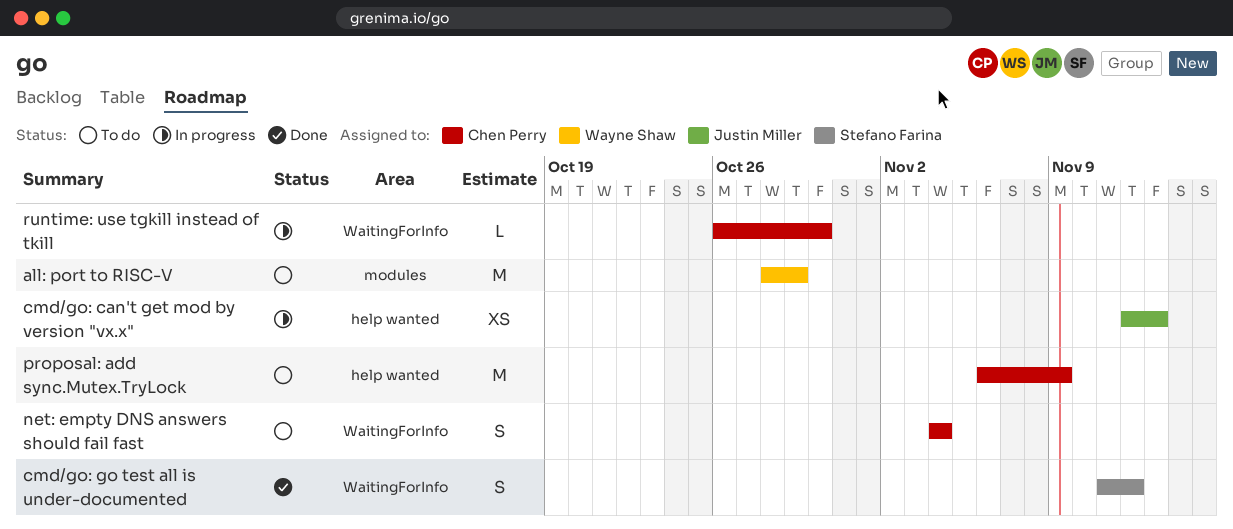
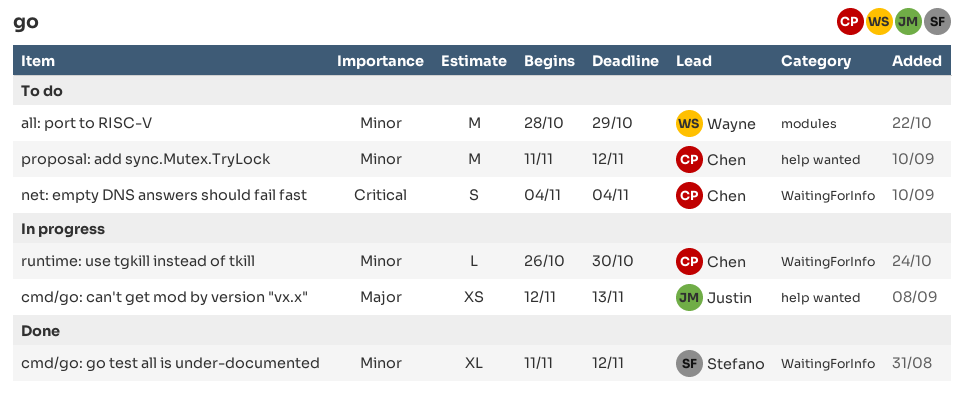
cmd/go: go test all is under-documented, estimate: S -> XL
proposal: add sync.Mutex.TryLock, start: Nov 6 -> Nov 11
proposal: add sync.Mutex.TryLock, due: Nov 9 -> Nov 12

